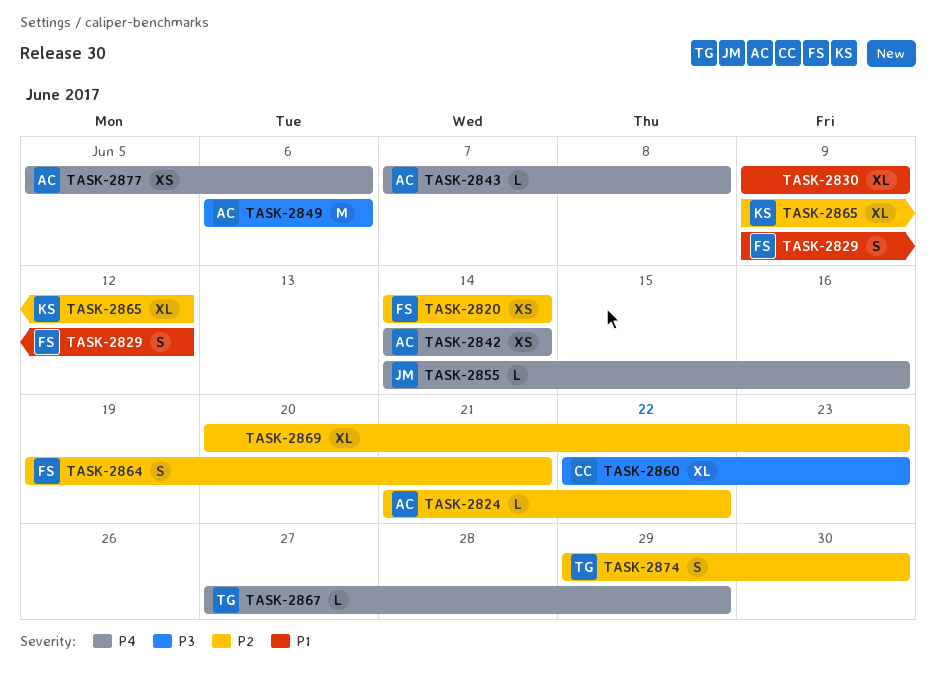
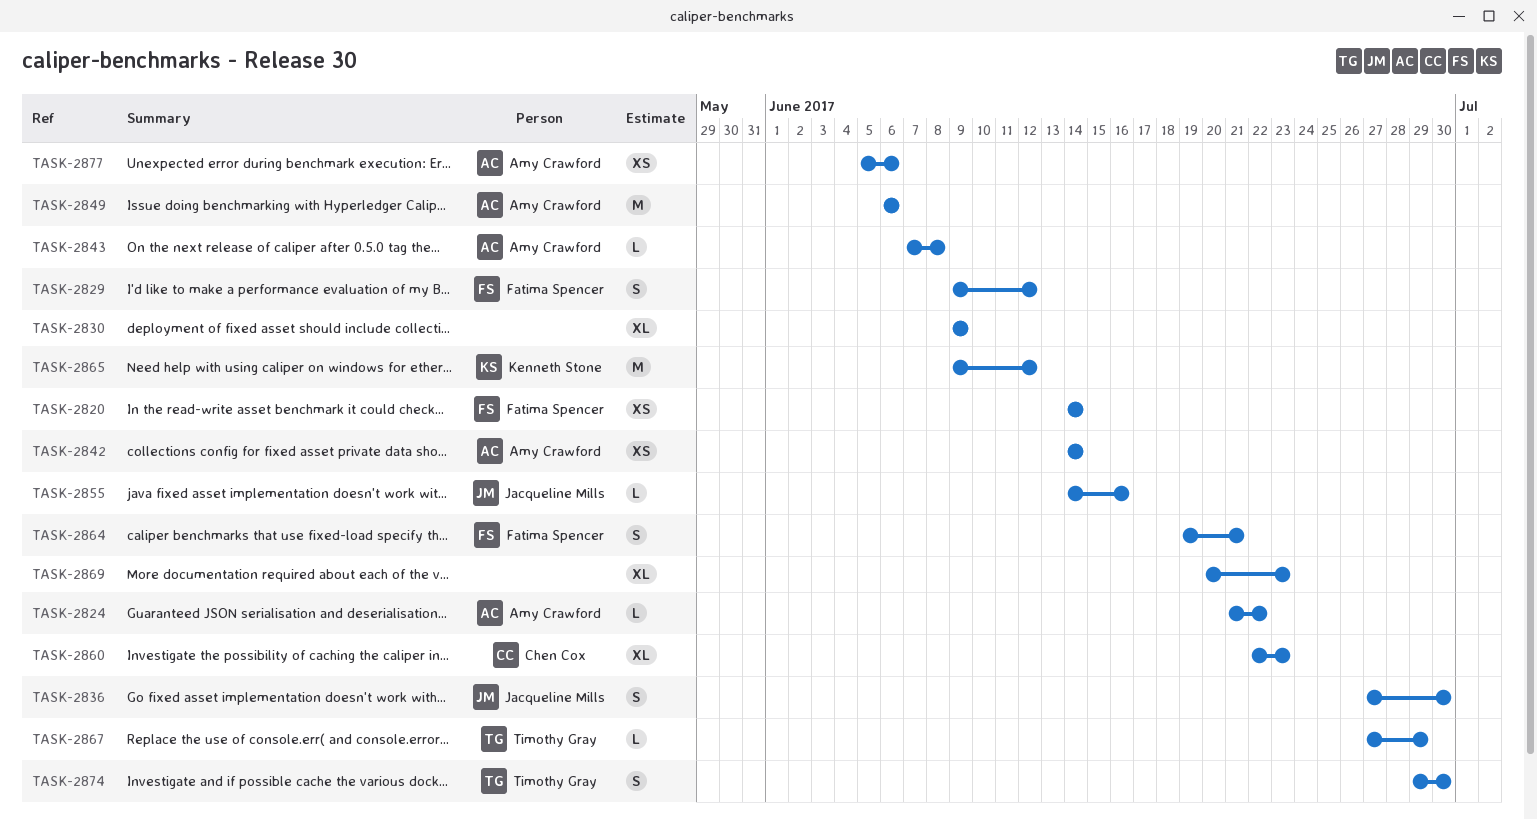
TASK-2836: none -> present
TASK-2865, estimate: XL -> M

